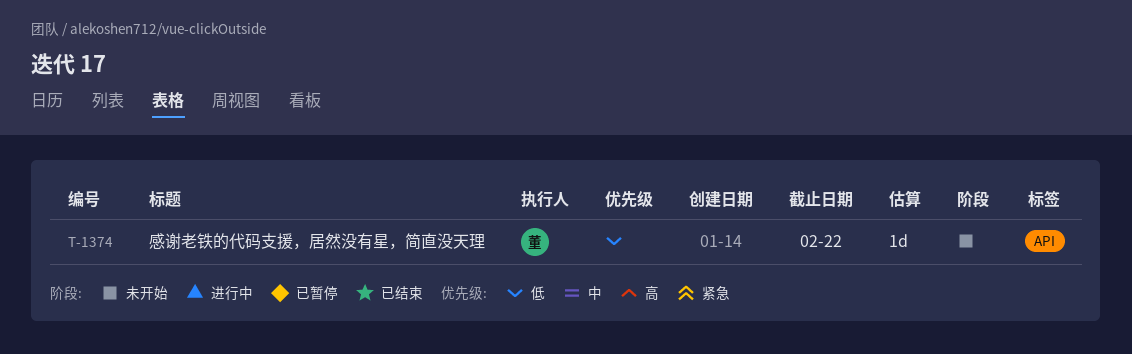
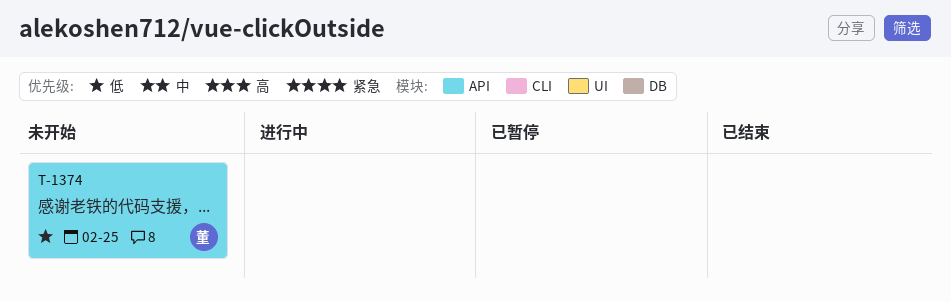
T-1374, due: Feb 22 -> Feb 25

